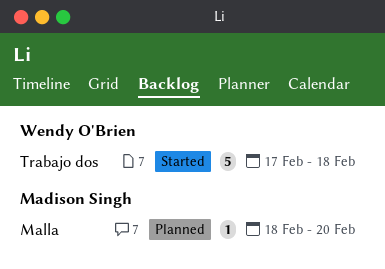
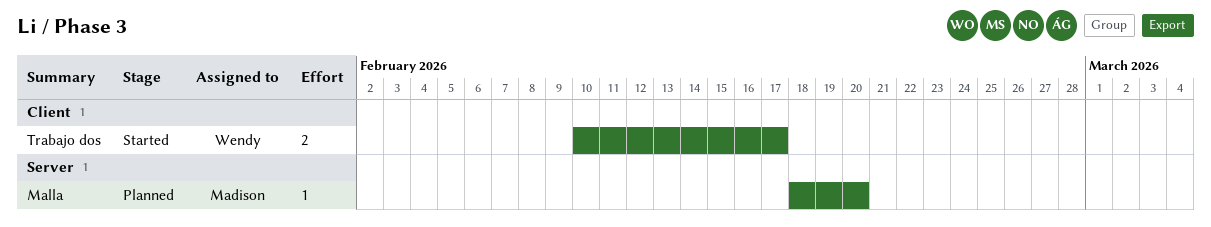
Trabajo dos, estimate: 5 -> 2
Trabajo dos, start: Feb 17 -> Feb 10
Trabajo dos, due: Feb 18 -> Feb 17

